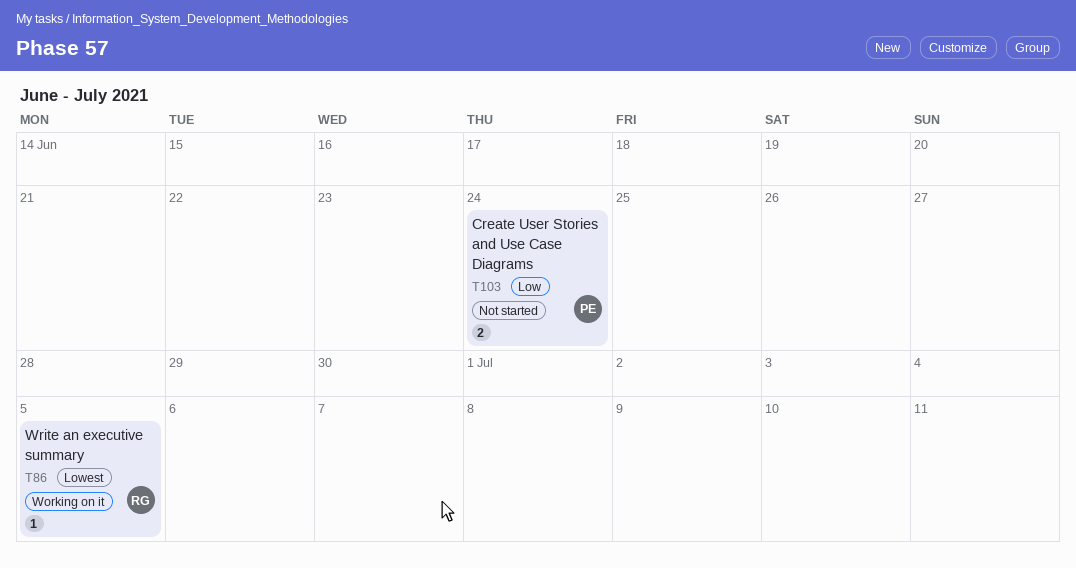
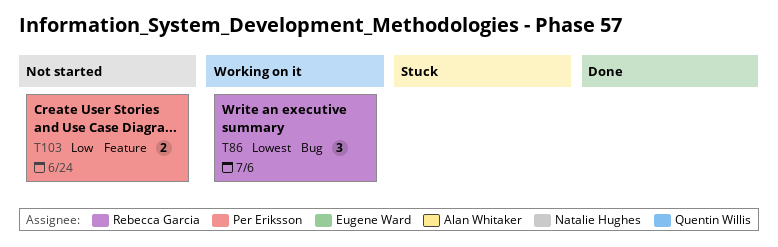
T86, estimate: 1 -> 3
T86, due: Jul 5 -> Jul 6

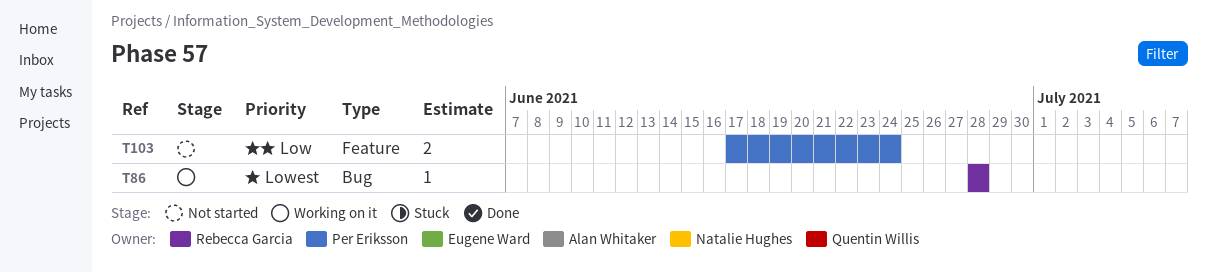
T86, estimate: 3 -> 1
T86, due: Jul 6 -> Jun 28

